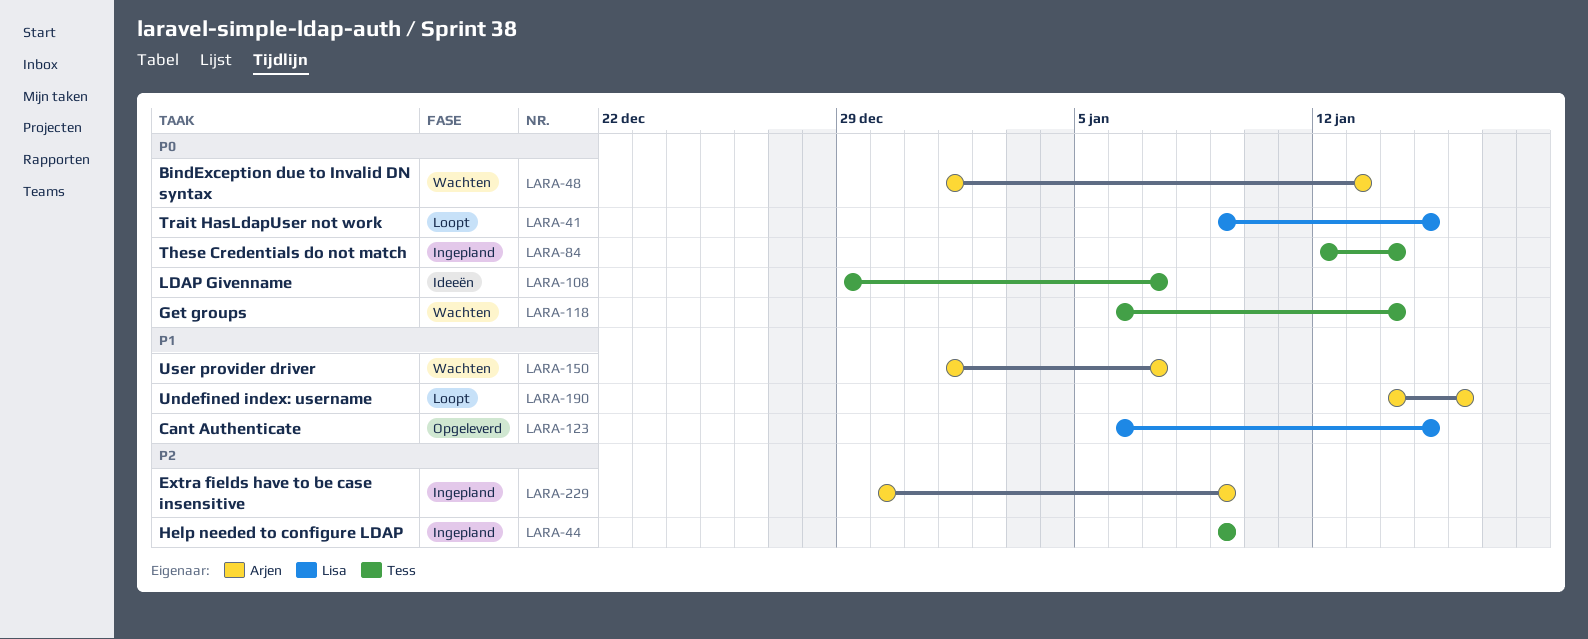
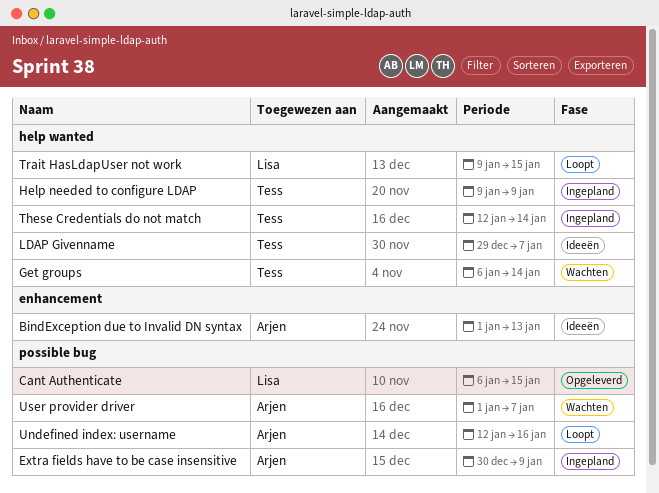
BindException due to Invalid DN syntax, status: Wachten -> Ideeën
Undefined index: username, start: Jan 14 -> Jan 12

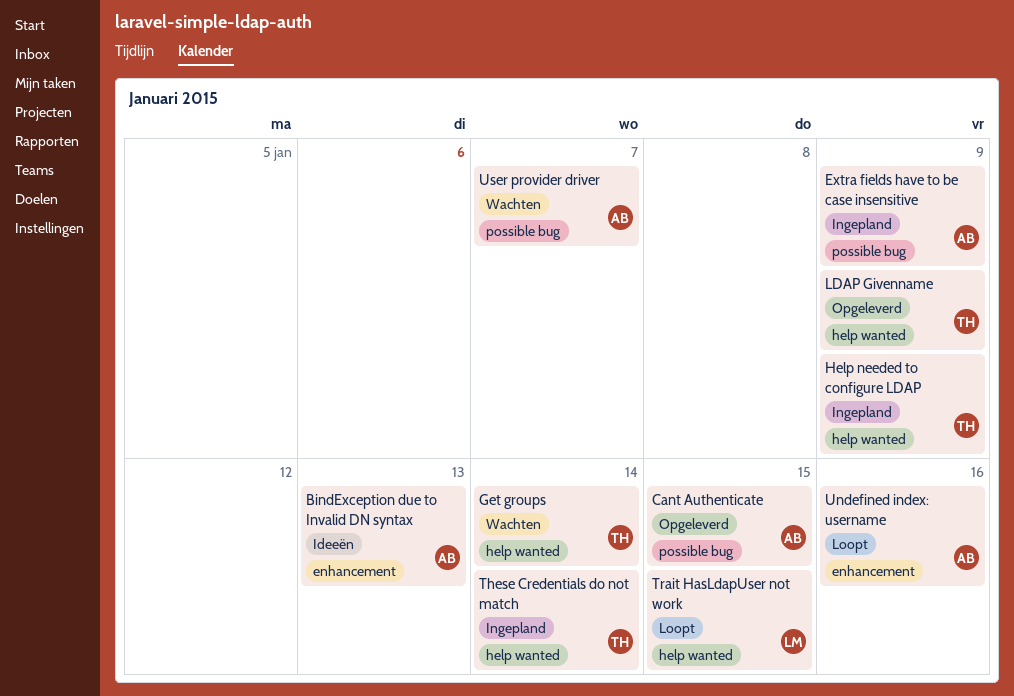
Cant Authenticate, owner: Lisa -> Arjen
LDAP Givenname, status: Ideeën -> Opgeleverd
LDAP Givenname, due: Jan 7 -> Jan 9
Undefined index: username, label: possible bug -> enhancement

